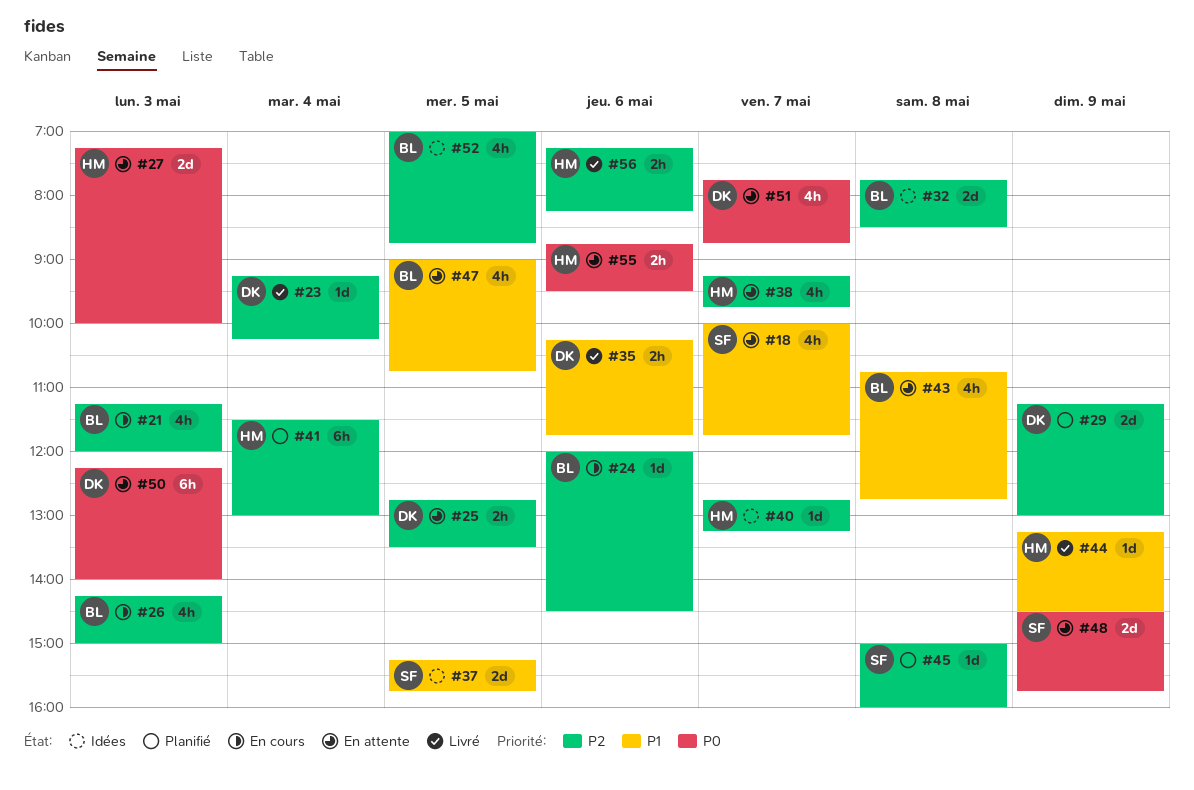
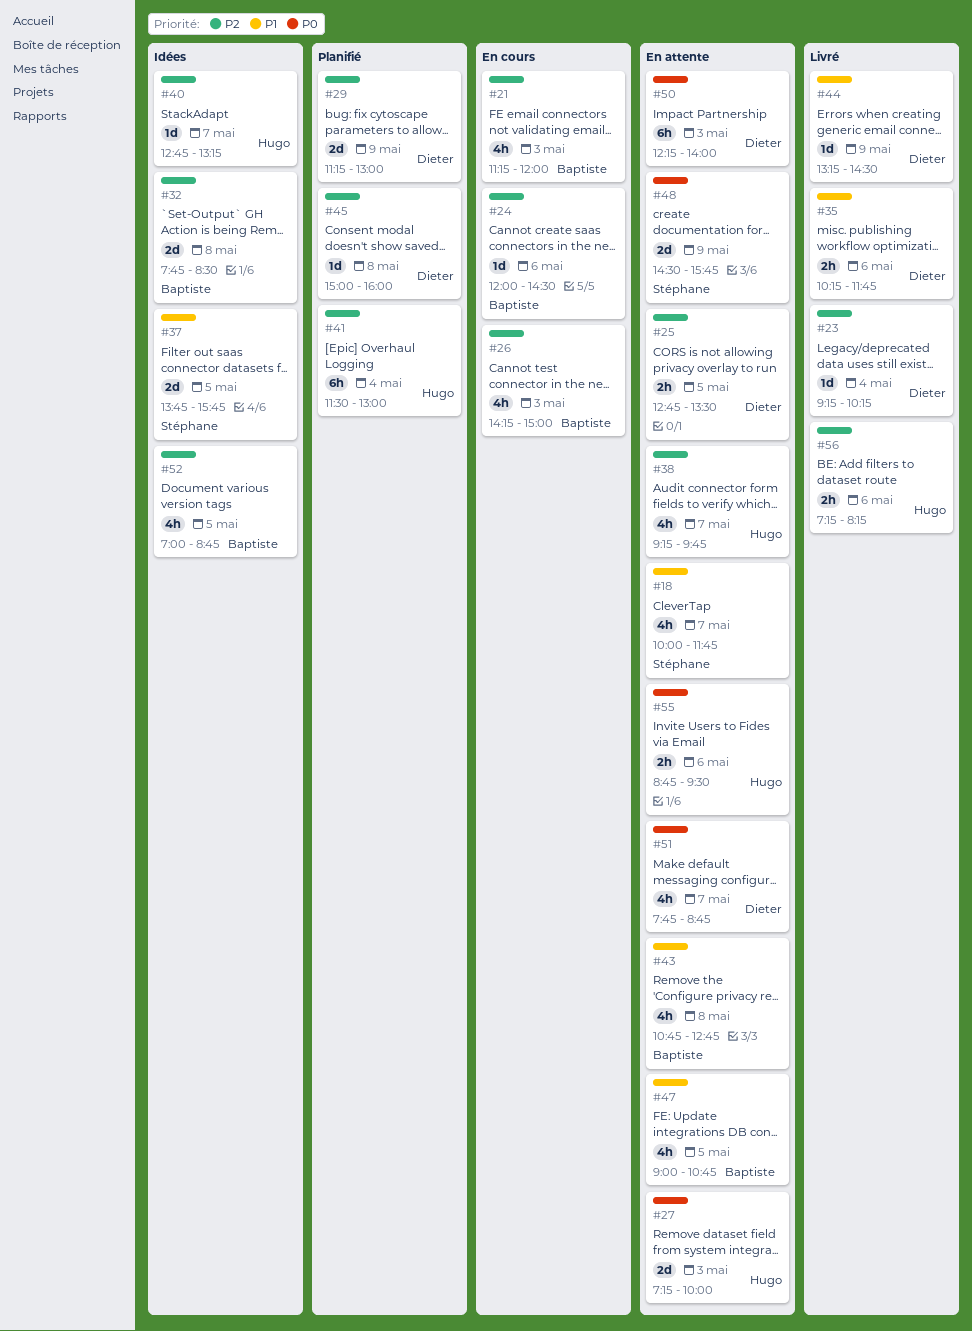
#37, begins: 15:15 -> 13:45
#44, owner: Hugo -> Dieter
#45, owner: Stéphane -> Dieter

